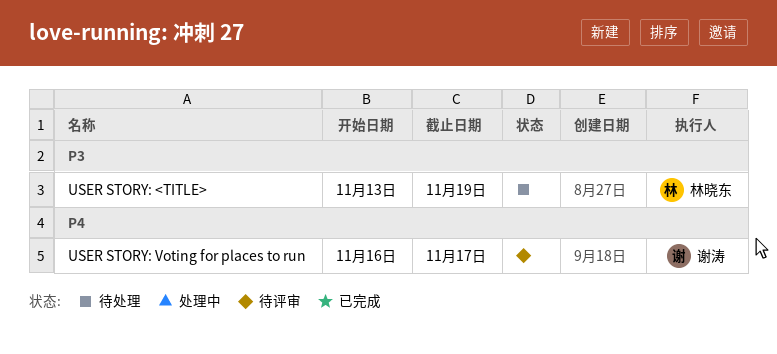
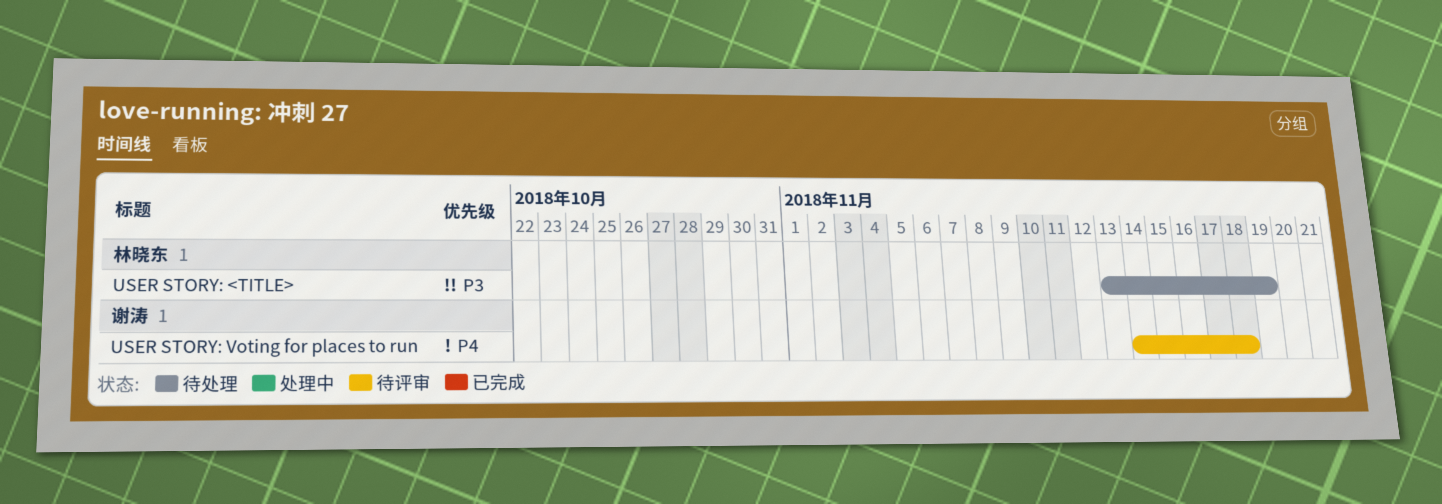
USER STORY: Voting for places to run, start: Nov 16 -> Nov 14
USER STORY: Voting for places to run, due: Nov 17 -> Nov 18

